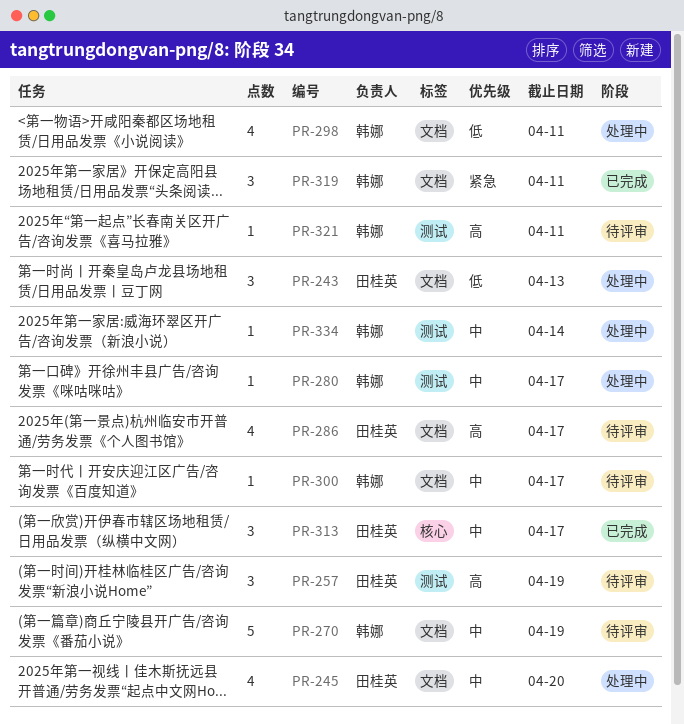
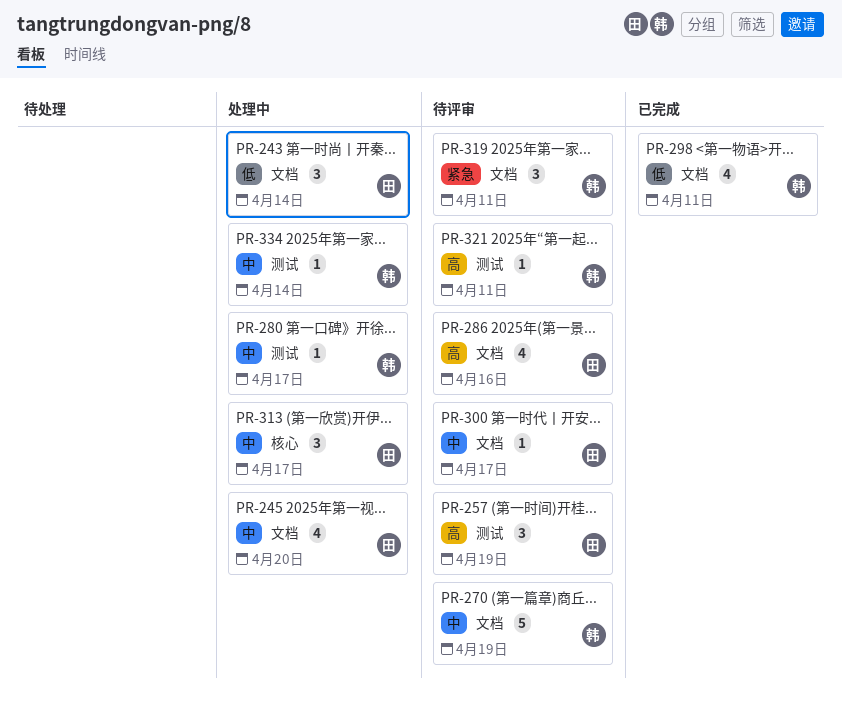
PR-243, due: Apr 13 -> Apr 14
PR-286, due: Apr 17 -> Apr 16
PR-298, status: 处理中 -> 已完成
PR-300, owner: 韩娜 -> 田桂英
PR-313, status: 已完成 -> 处理中
PR-319, status: 已完成 -> 待评审

